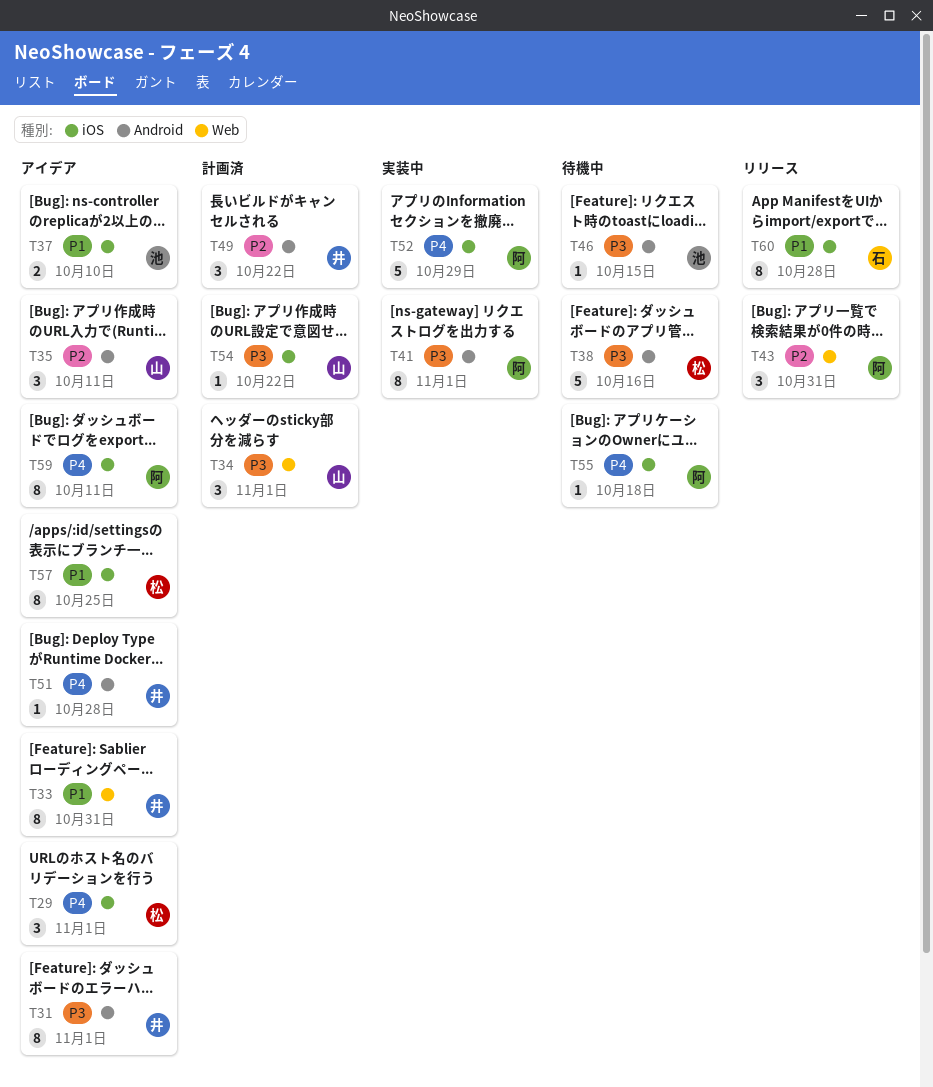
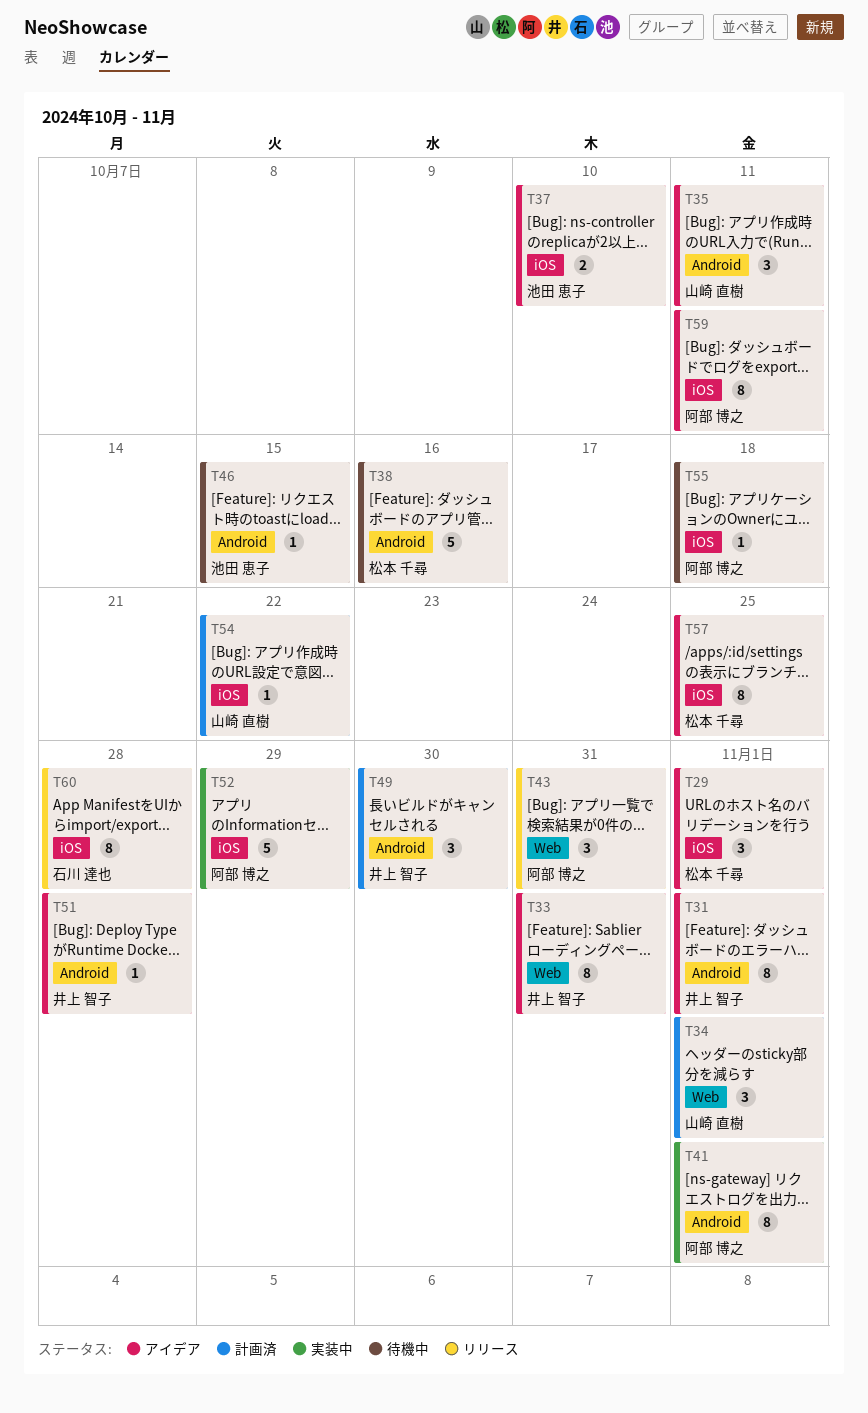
T49, due: Oct 22 -> Oct 30

